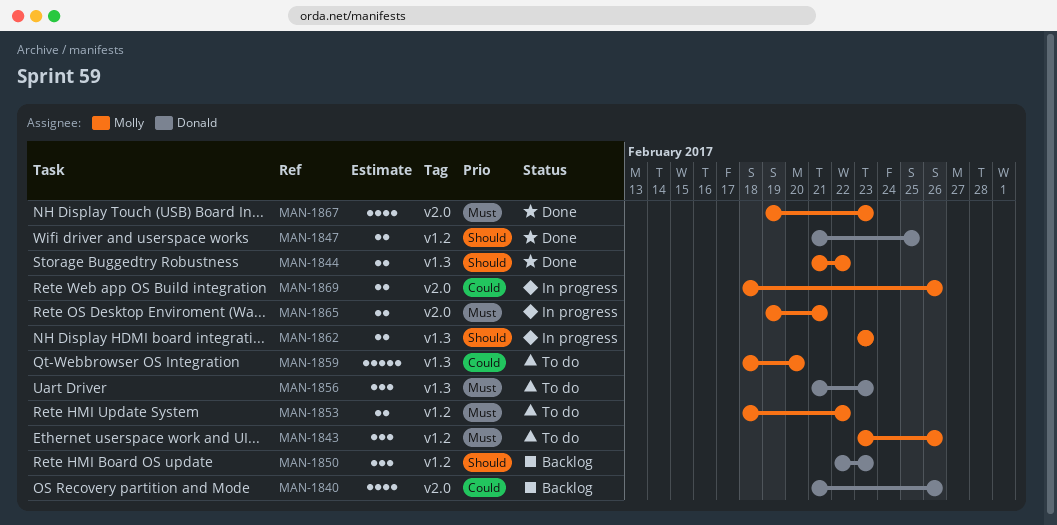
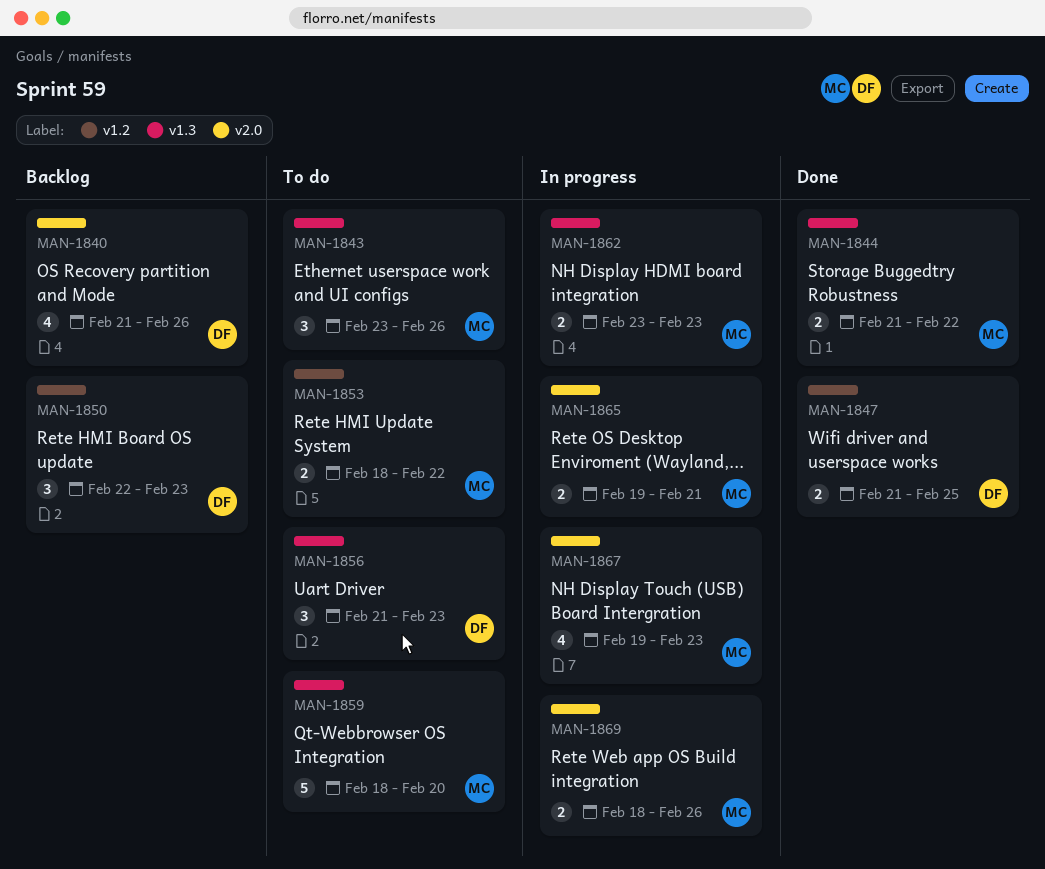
MAN-1843, label: v1.2 -> v1.3
MAN-1867, status: Done -> In progress

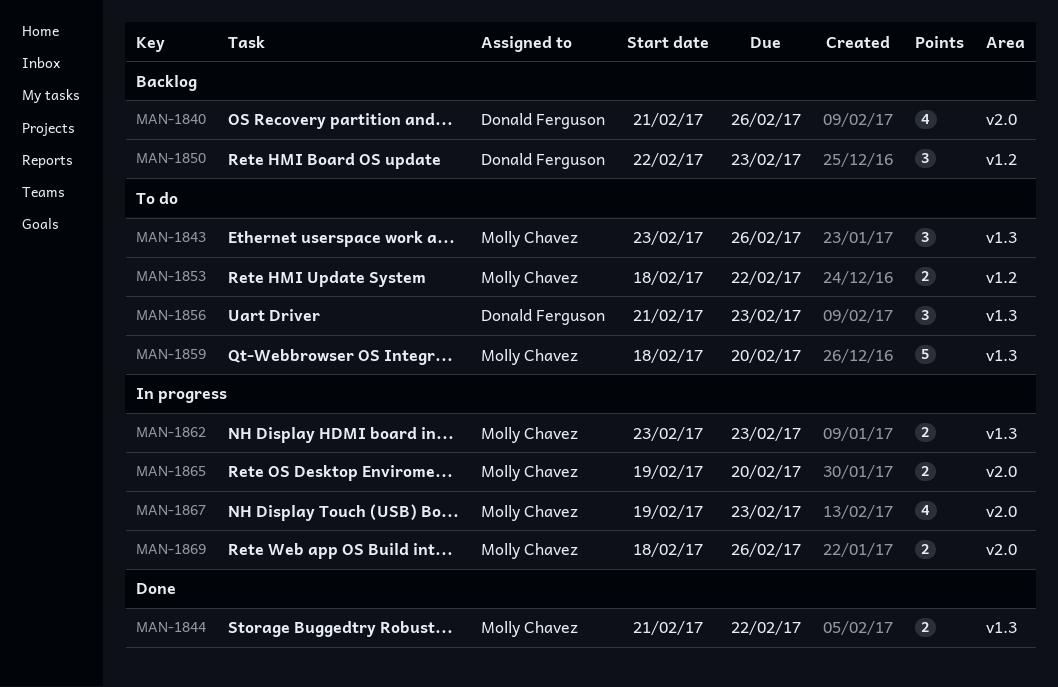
MAN-1847: present -> none
MAN-1865, due: Feb 21 -> Feb 20

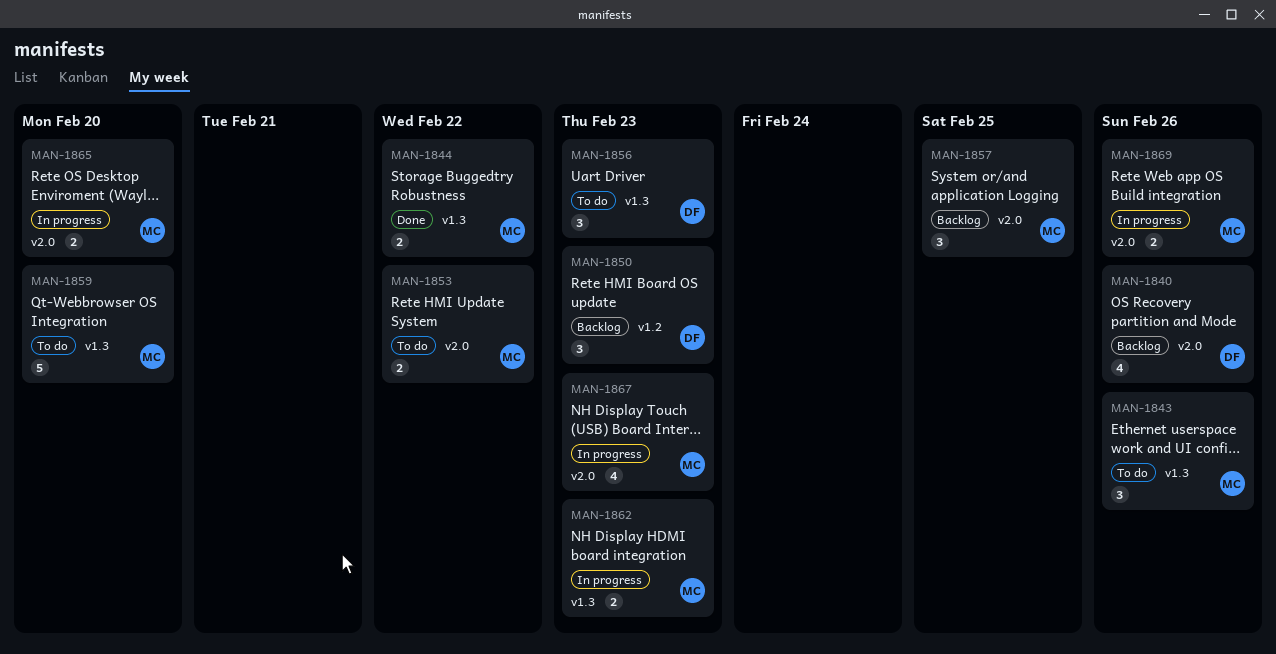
MAN-1853, label: v1.2 -> v2.0
MAN-1857: none -> present

